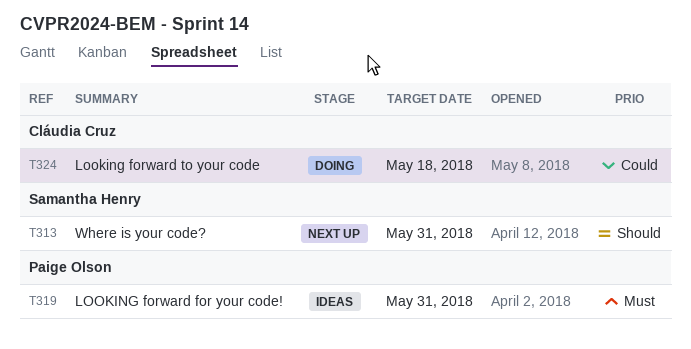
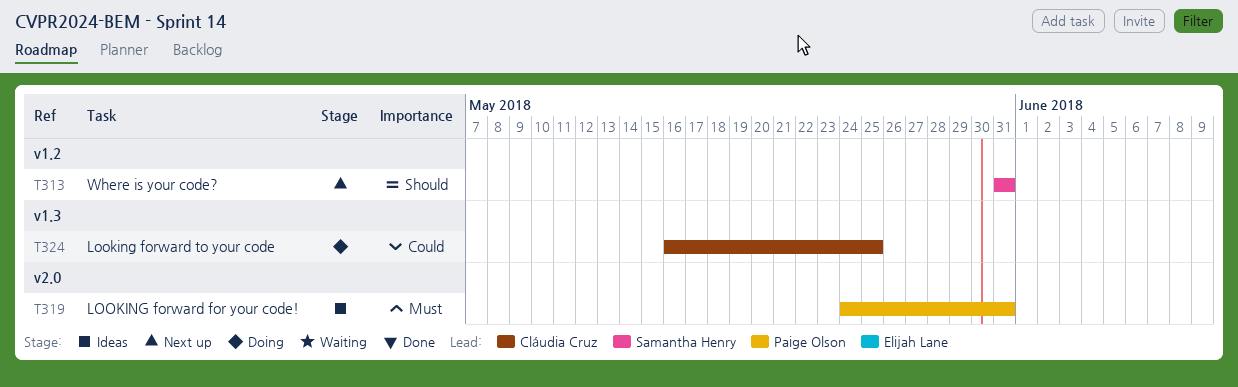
T324, due: May 18 -> May 25

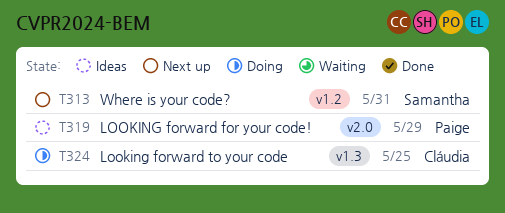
T319, due: May 31 -> May 29

